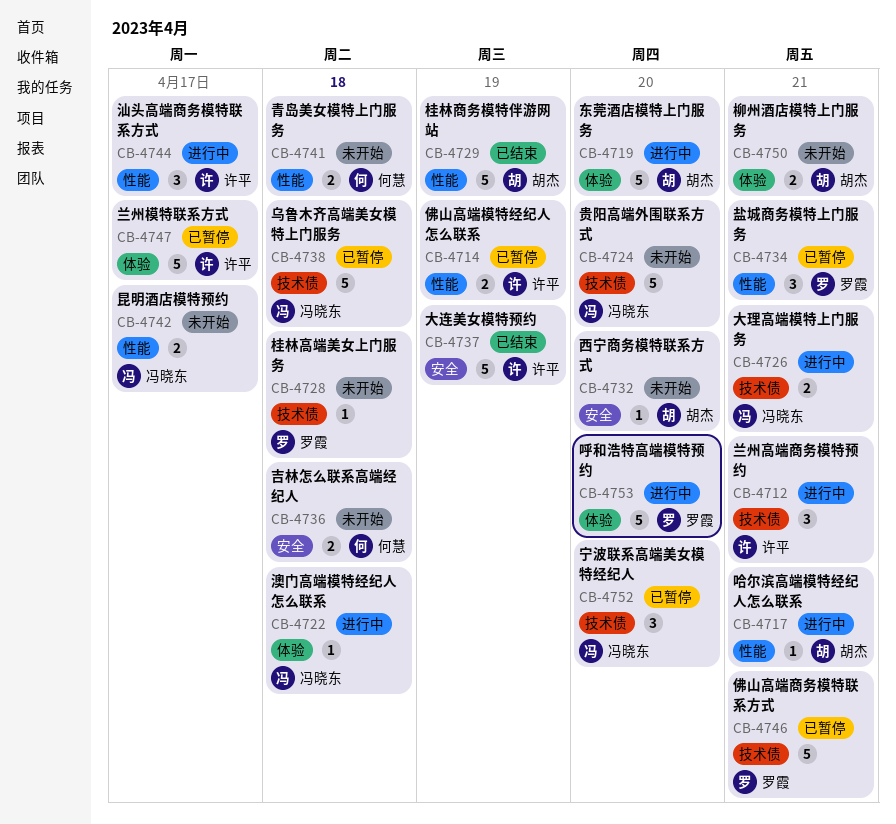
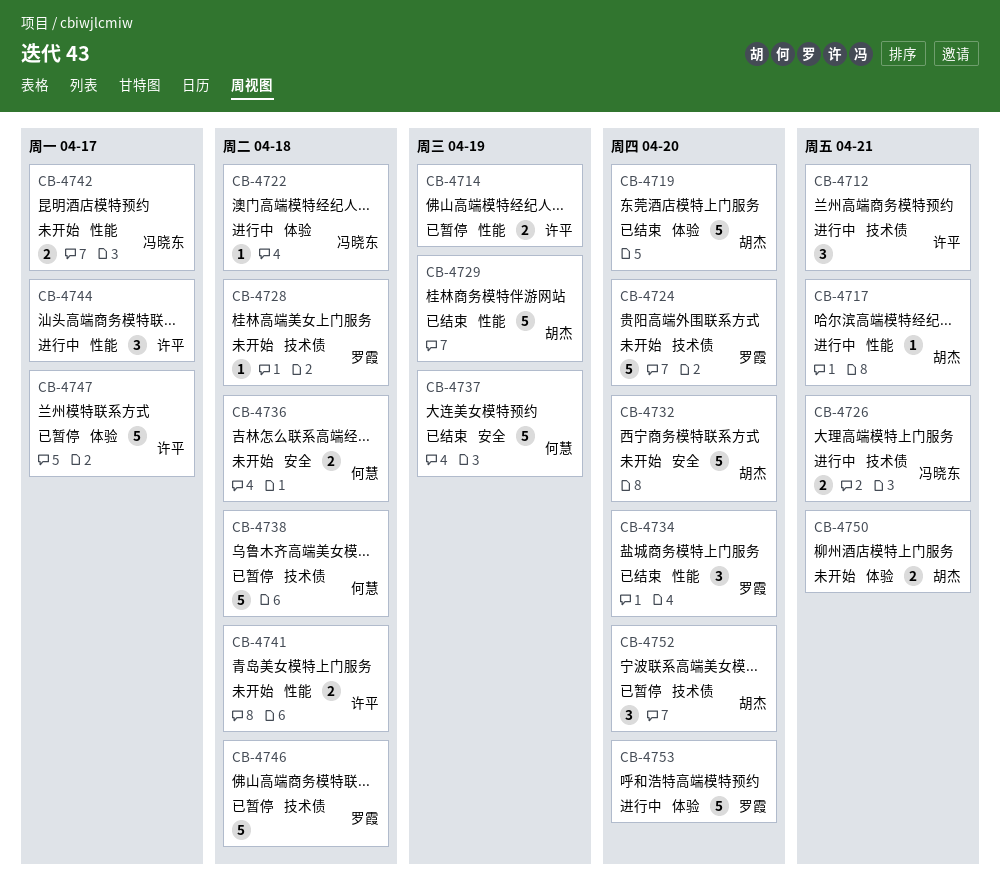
CB-4719, status: 进行中 -> 已结束
CB-4724, owner: 冯晓东 -> 罗霞
CB-4732, estimate: 1 -> 5
CB-4734, status: 已暂停 -> 已结束
CB-4734, due: Apr 21 -> Apr 20
CB-4737, owner: 许平 -> 何慧
CB-4738, owner: 冯晓东 -> 何慧
CB-4741, owner: 何慧 -> 许平
CB-4746, due: Apr 21 -> Apr 18
CB-4752, owner: 冯晓东 -> 胡杰

